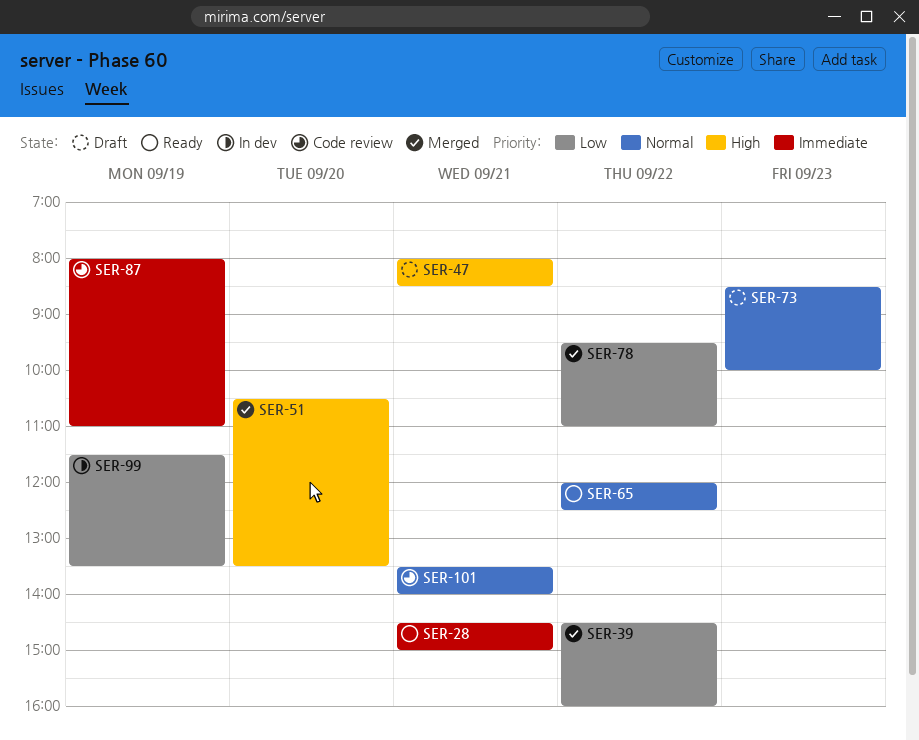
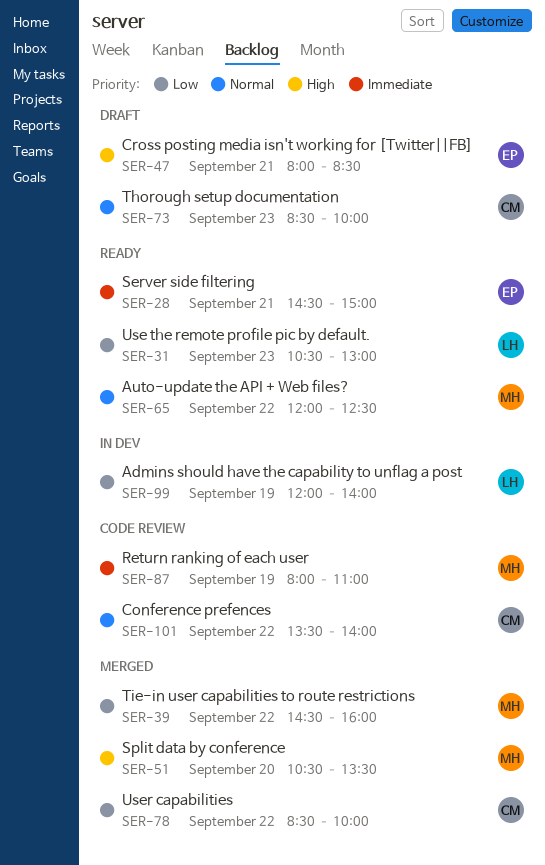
SER-31: none -> present
SER-78, begins: 09:30 -> 08:30
SER-78, ends: 11:00 -> 10:00
SER-99, begins: 11:30 -> 12:00
SER-99, ends: 13:30 -> 14:00
SER-101, day: Sep 21 -> Sep 22

